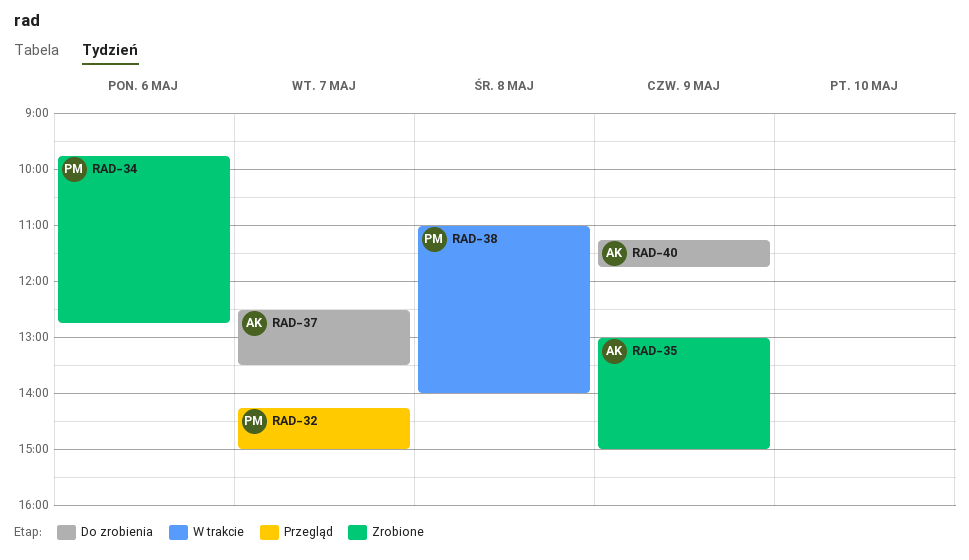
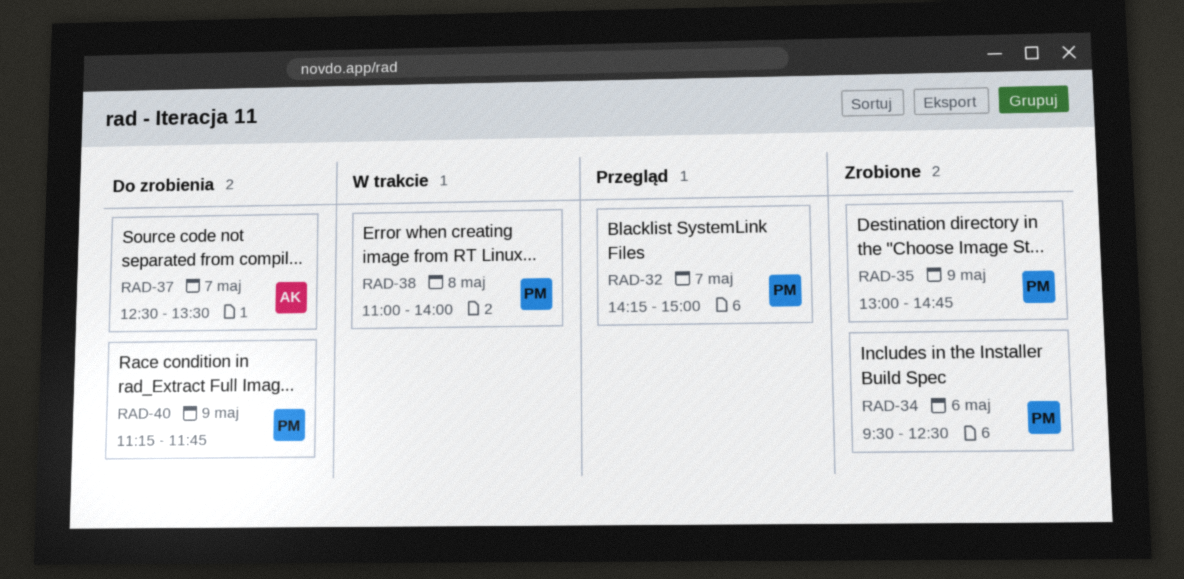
RAD-34, begins: 09:45 -> 09:30
RAD-34, ends: 12:45 -> 12:30
RAD-35, owner: AK -> PM
RAD-35, ends: 15:00 -> 14:45
RAD-40, owner: AK -> PM

